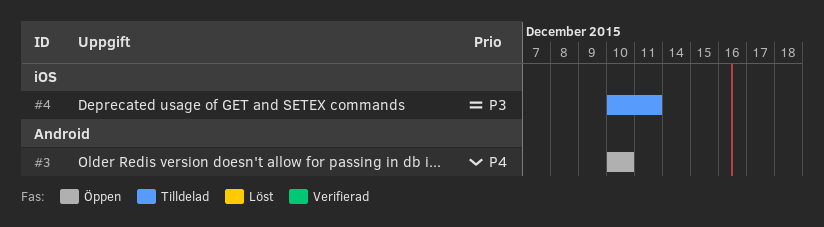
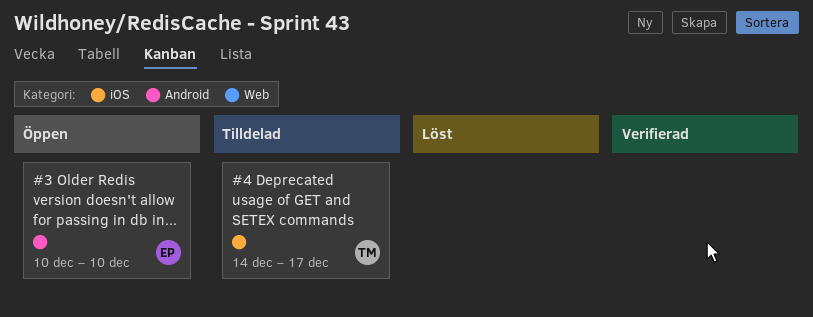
#4, start: Dec 10 -> Dec 14
#4, due: Dec 11 -> Dec 17

